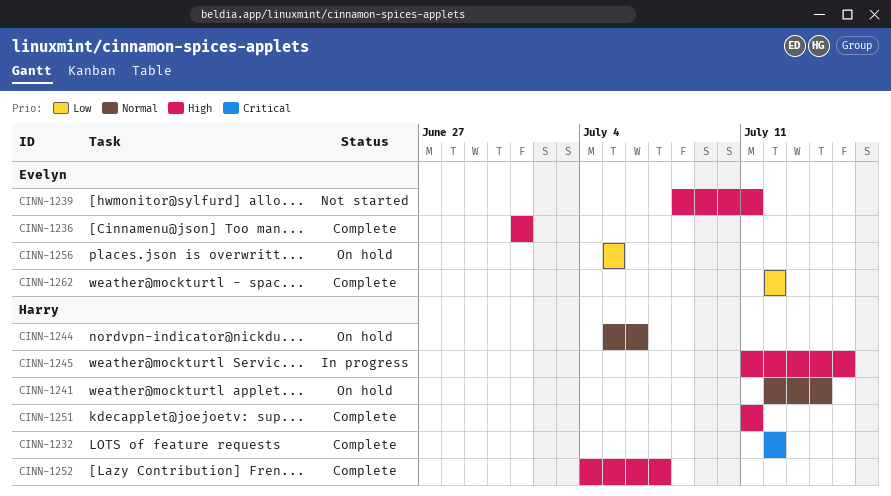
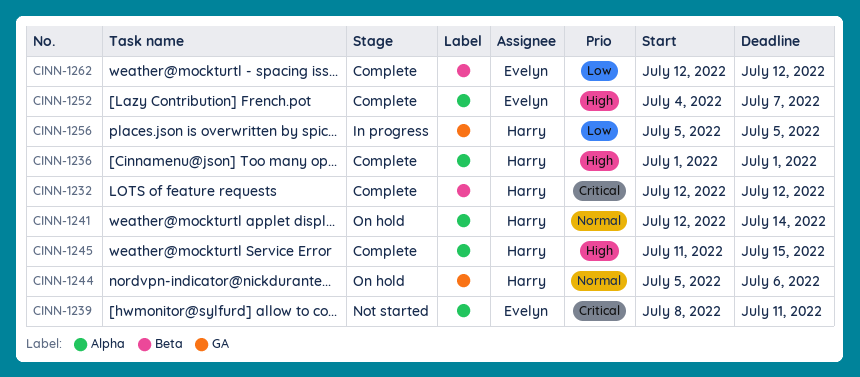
CINN-1236, owner: Evelyn -> Harry
CINN-1239, priority: High -> Critical
CINN-1245, status: In progress -> Complete
CINN-1251: present -> none
CINN-1252, owner: Harry -> Evelyn
CINN-1256, status: On hold -> In progress
CINN-1256, owner: Evelyn -> Harry

